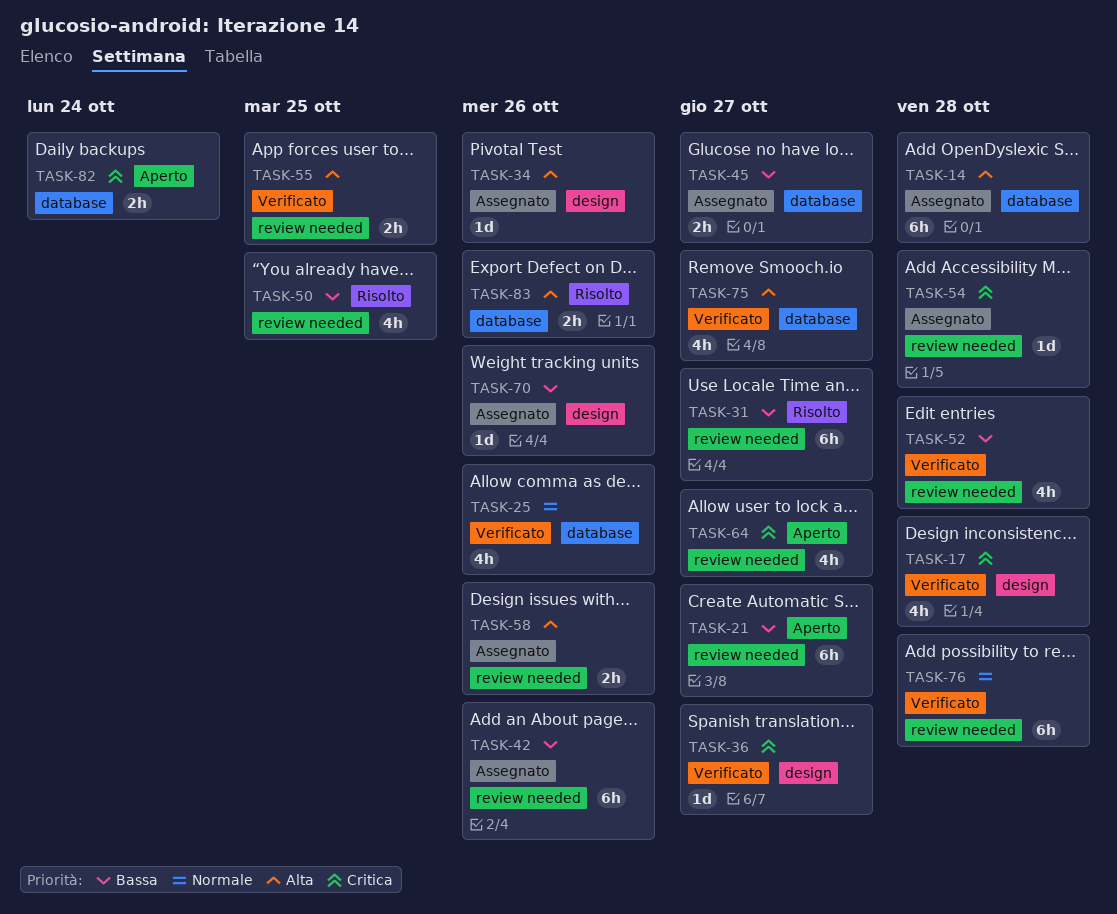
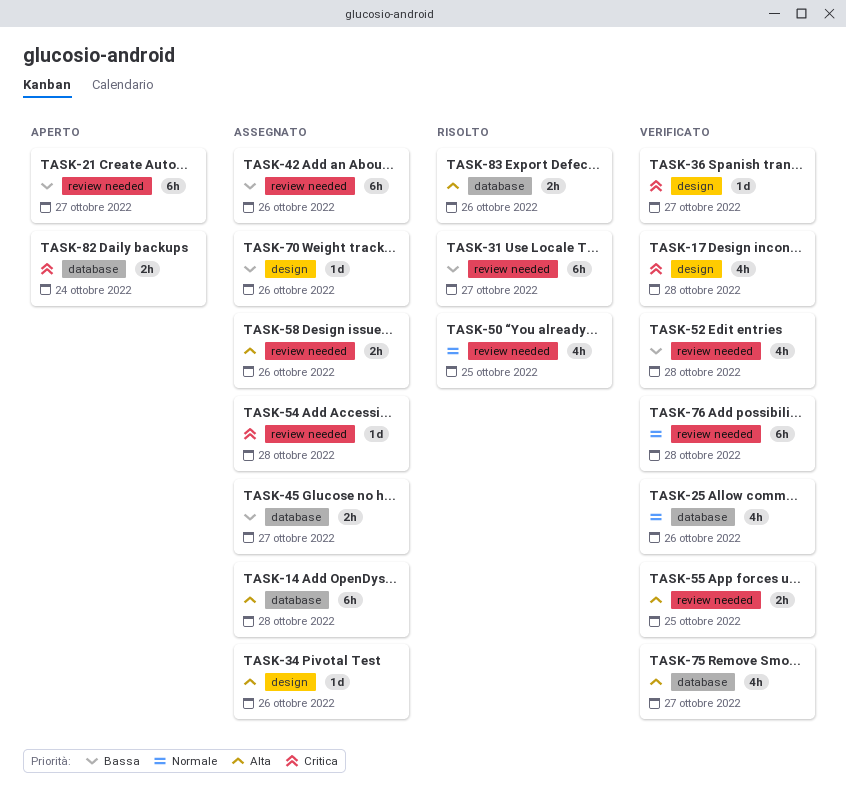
TASK-50, priority: Bassa -> Normale
TASK-64: present -> none

